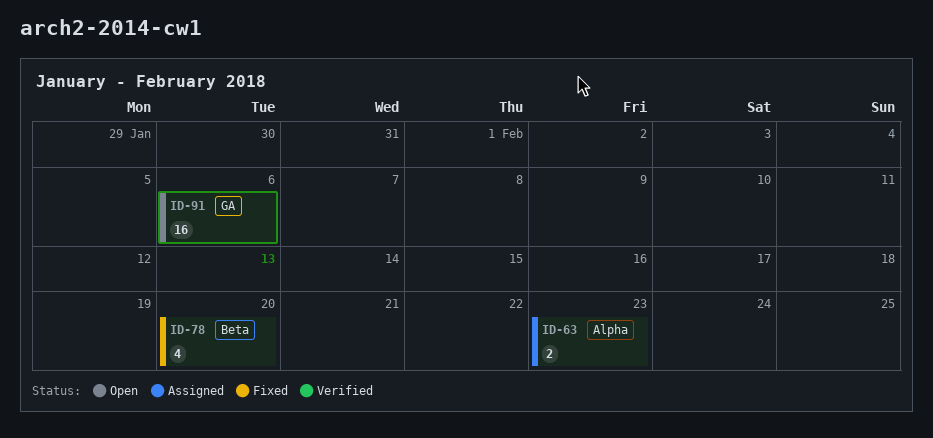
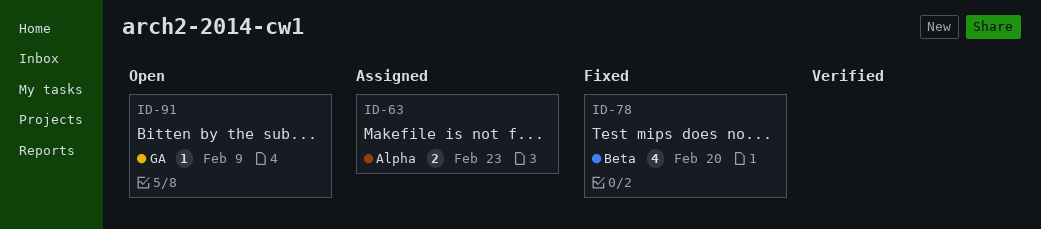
ID-91, estimate: 16 -> 1
ID-91, due: Feb 6 -> Feb 9

